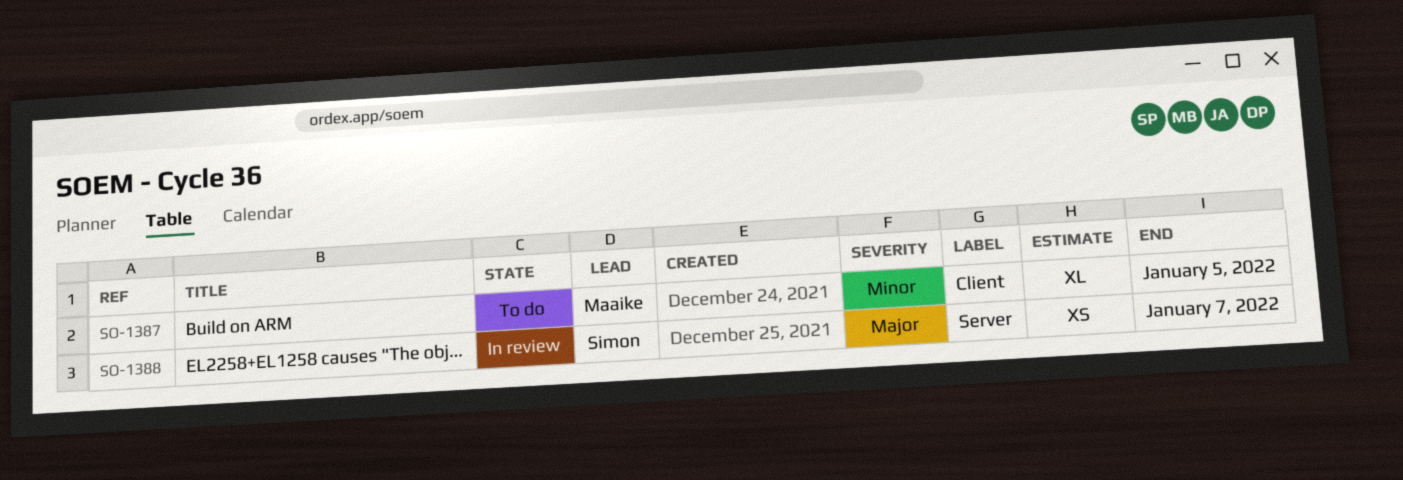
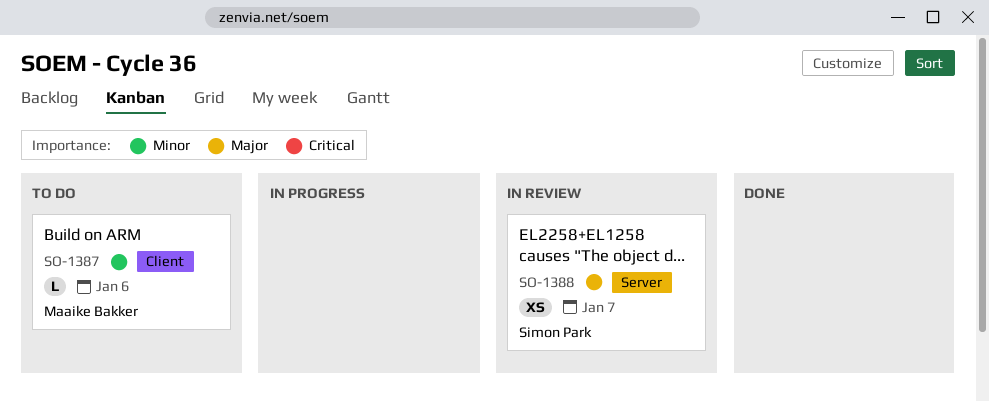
SO-1387, estimate: XL -> L
SO-1387, due: Jan 5 -> Jan 6

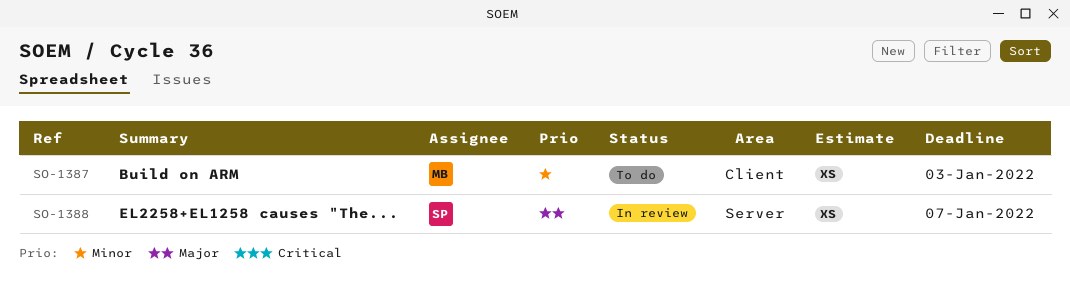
SO-1387, estimate: L -> XS
SO-1387, due: Jan 6 -> Jan 3

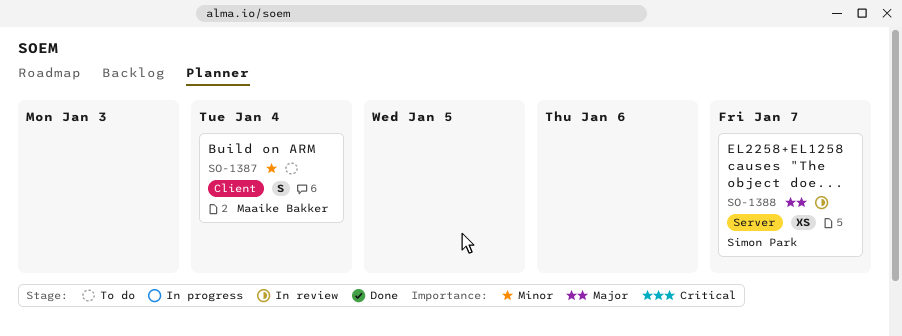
SO-1387, estimate: XS -> S
SO-1387, due: Jan 3 -> Jan 4

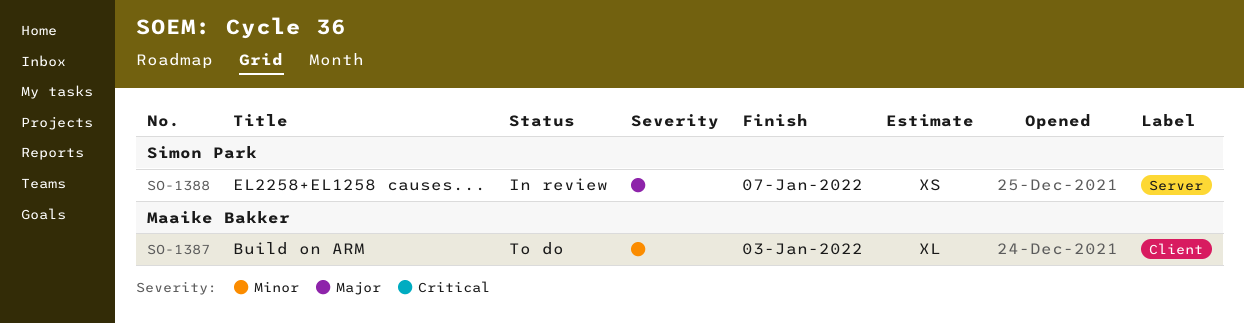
SO-1387, estimate: S -> XL
SO-1387, due: Jan 4 -> Jan 3

